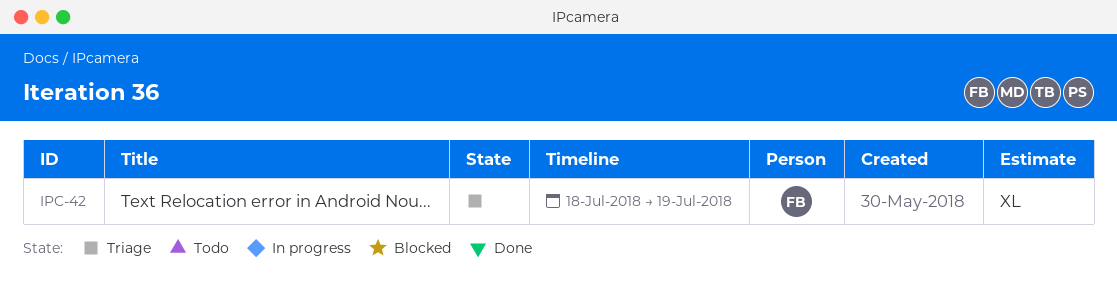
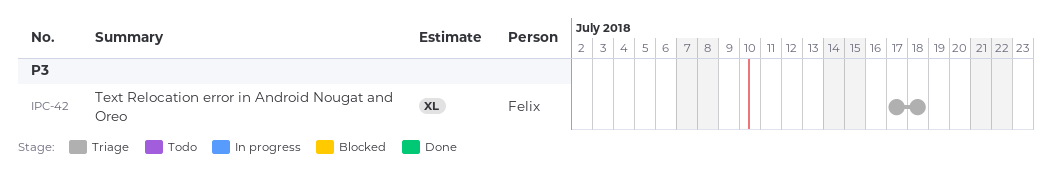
IPC-42, start: Jul 18 -> Jul 17
IPC-42, due: Jul 19 -> Jul 18

